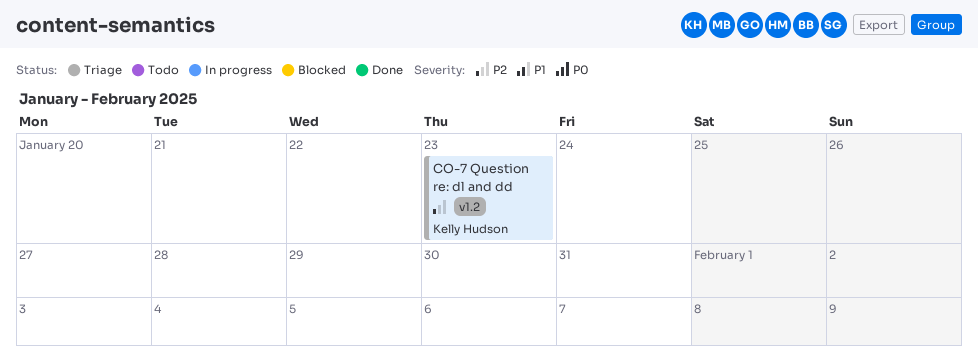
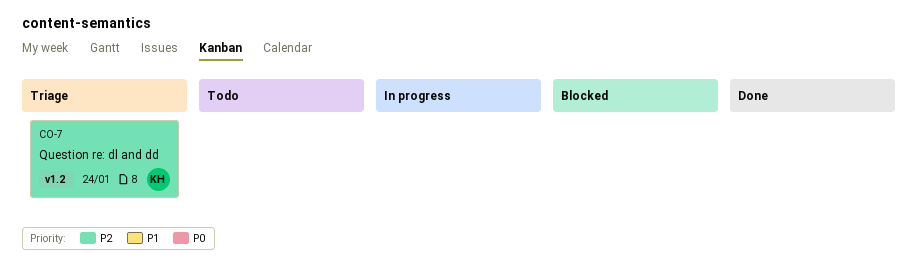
CO-7, due: Jan 23 -> Jan 24

